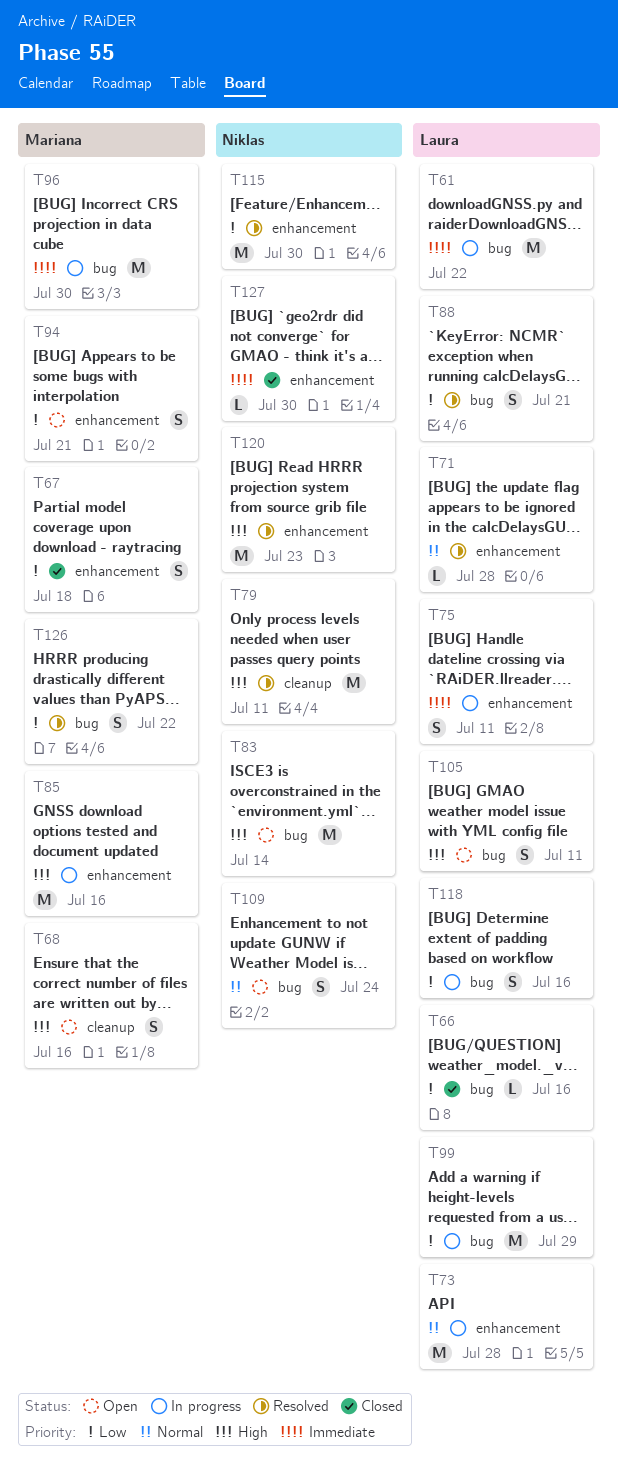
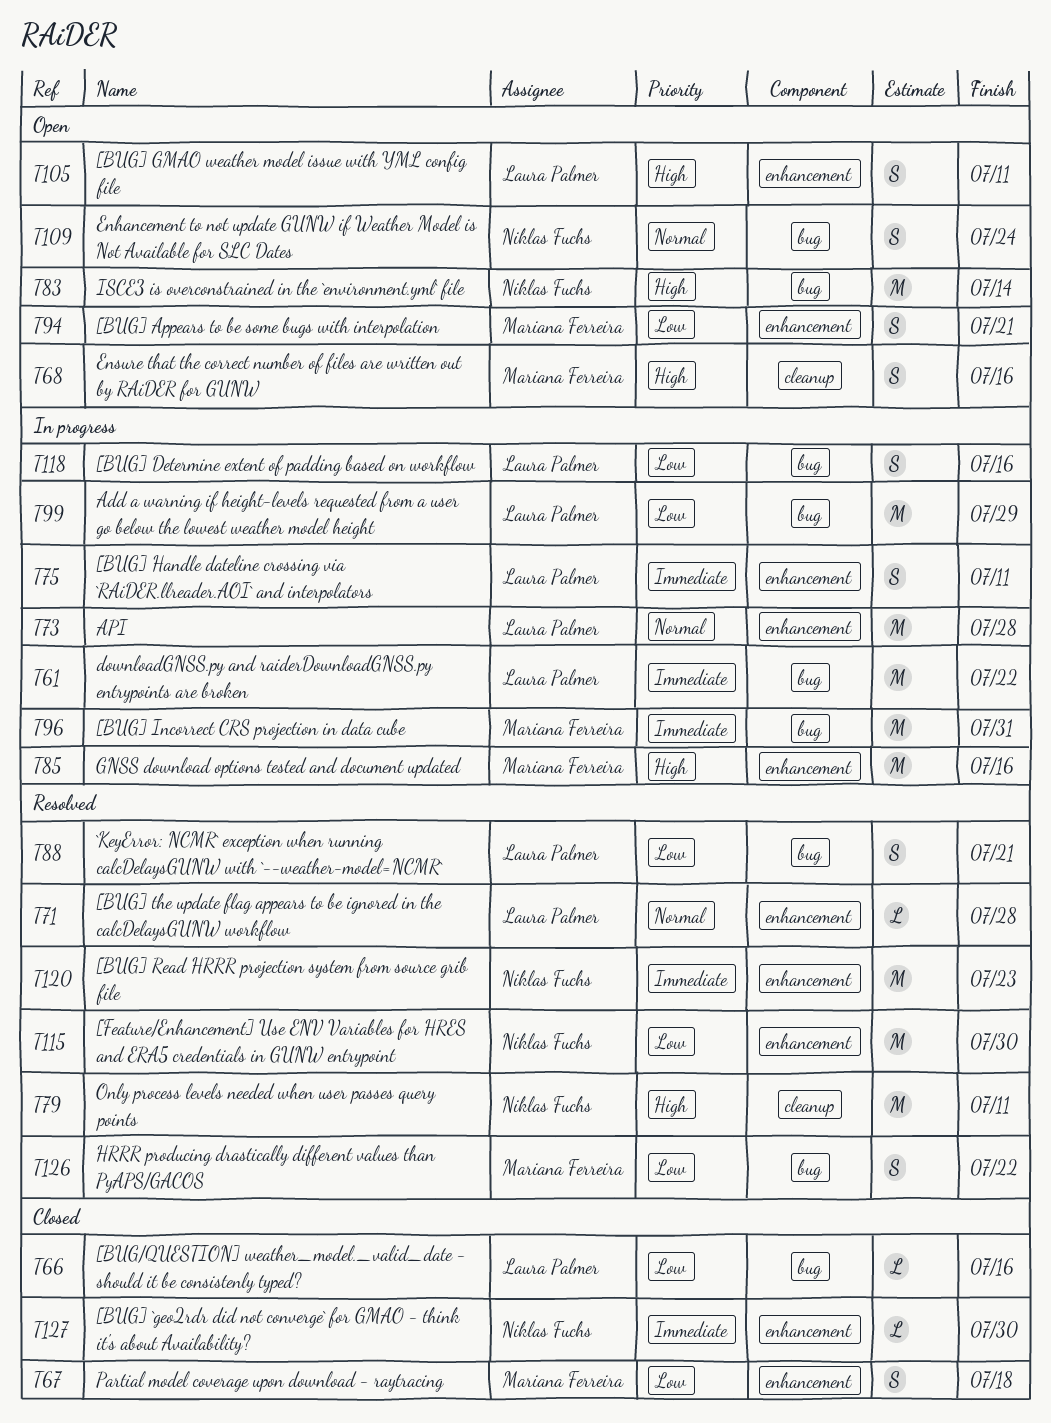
T96, due: Jul 30 -> Jul 31
T105, label: bug -> enhancement
T120, priority: High -> Immediate

